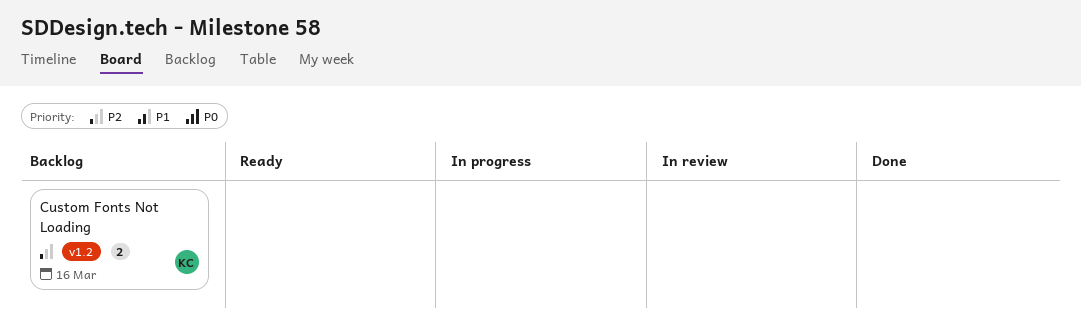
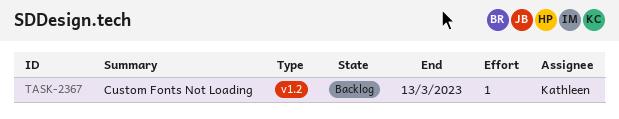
Custom Fonts Not Loading, estimate: 2 -> 1
Custom Fonts Not Loading, due: Mar 16 -> Mar 13

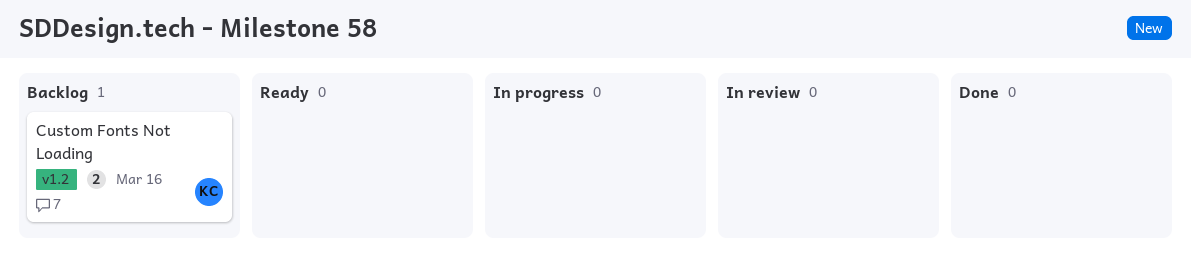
Custom Fonts Not Loading, estimate: 1 -> 2
Custom Fonts Not Loading, due: Mar 13 -> Mar 16

